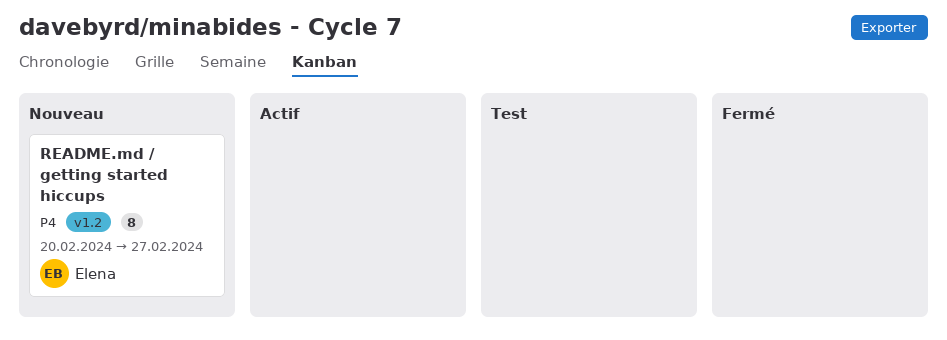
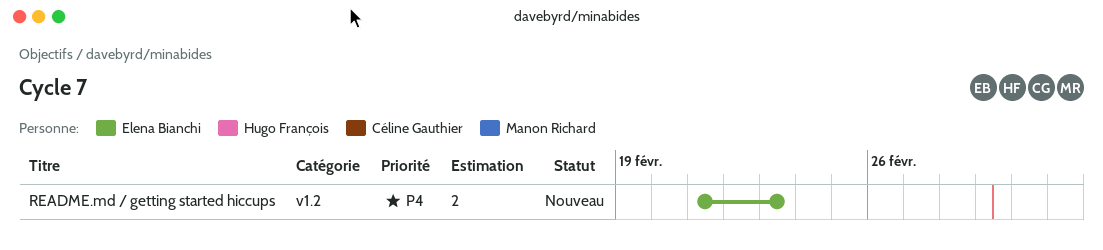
README.md / getting started hiccups, estimate: 8 -> 2
README.md / getting started hiccups, start: Feb 20 -> Feb 21
README.md / getting started hiccups, due: Feb 27 -> Feb 23

